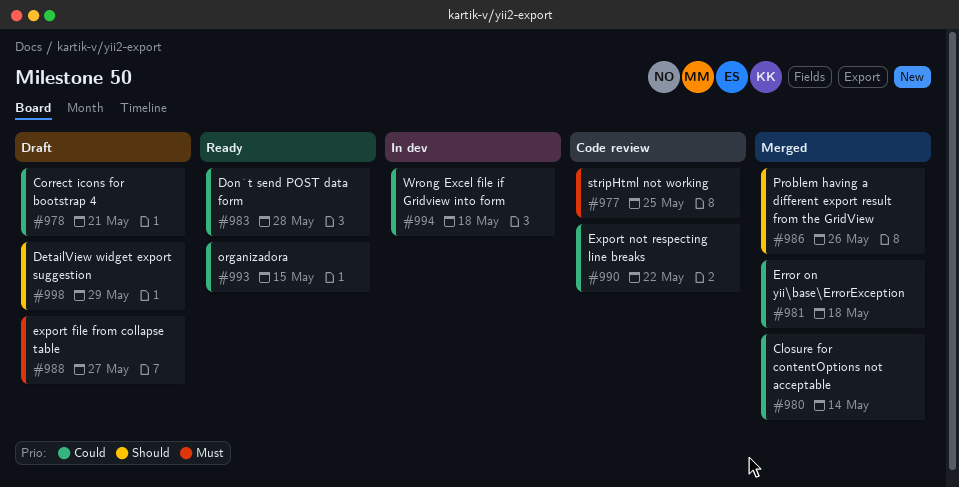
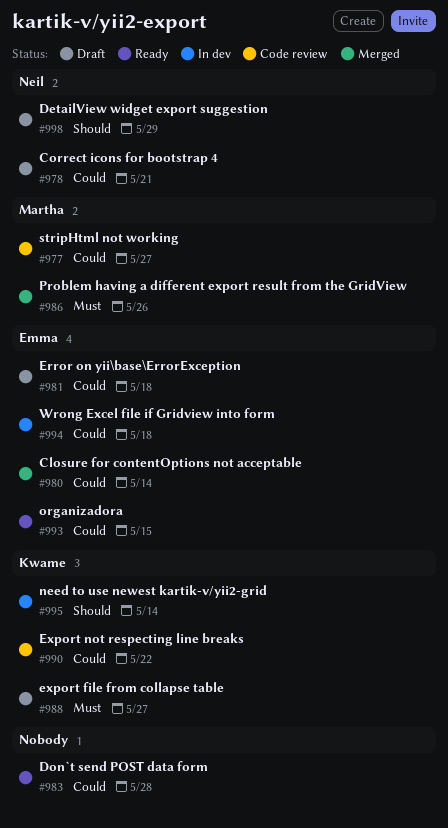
#977, priority: Must -> Could
#977, due: May 25 -> May 27
#981, status: Merged -> Draft
#986, priority: Should -> Must
#995: none -> present

